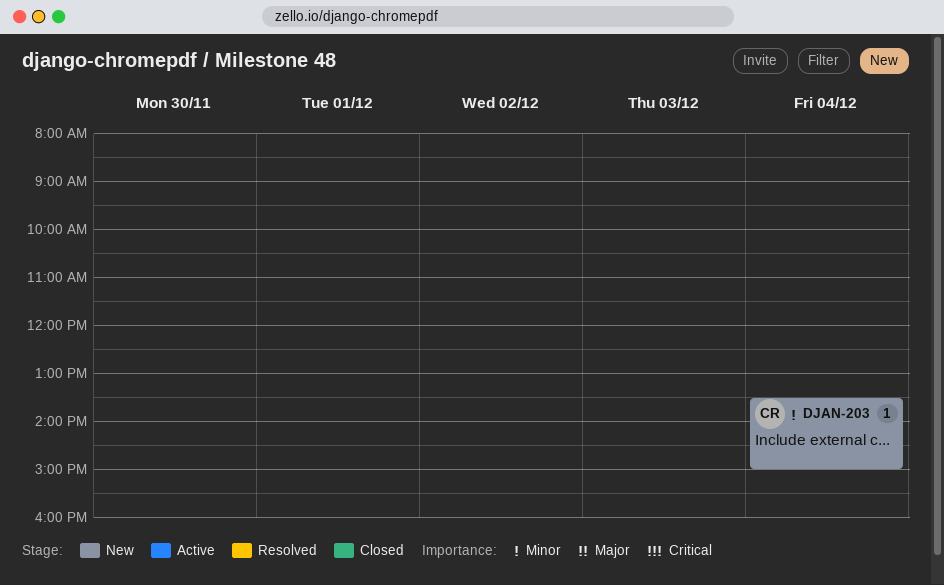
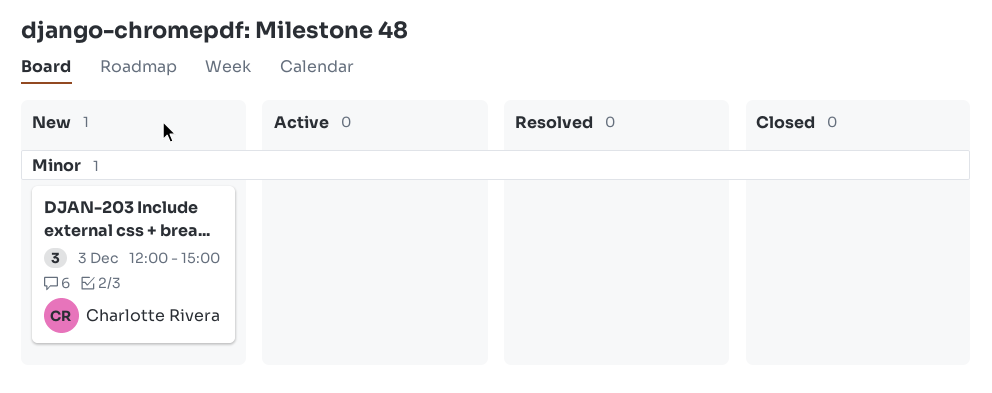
DJAN-203, estimate: 1 -> 3
DJAN-203, day: Dec 4 -> Dec 3
DJAN-203, begins: 13:30 -> 12:00

